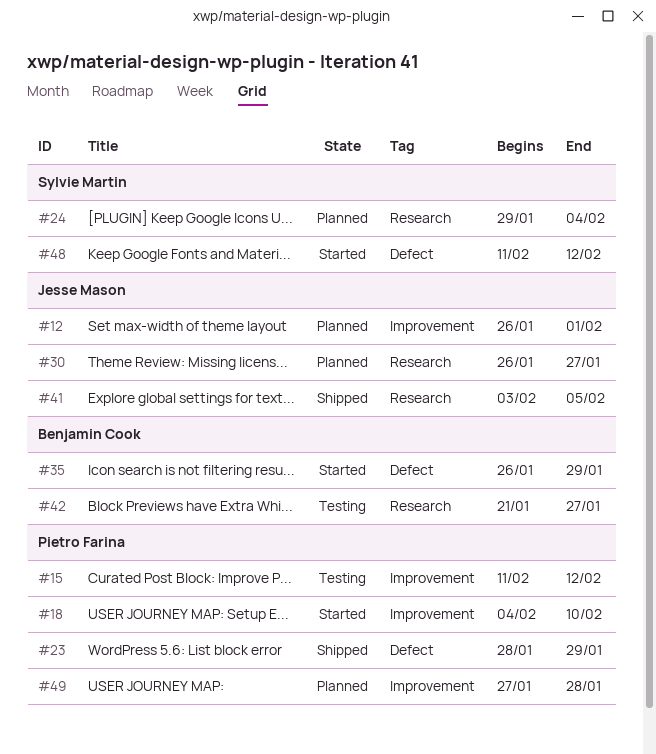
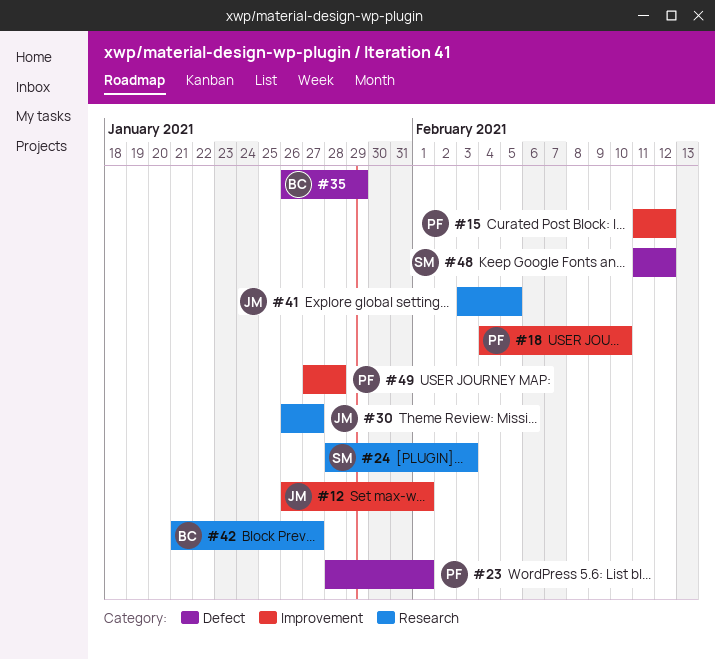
#23, due: Jan 29 -> Feb 1
#24, start: Jan 29 -> Jan 28
#24, due: Feb 4 -> Feb 3

